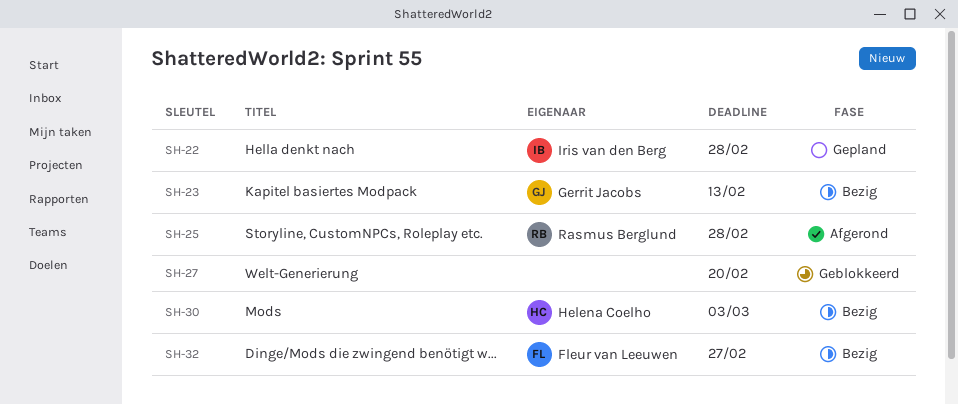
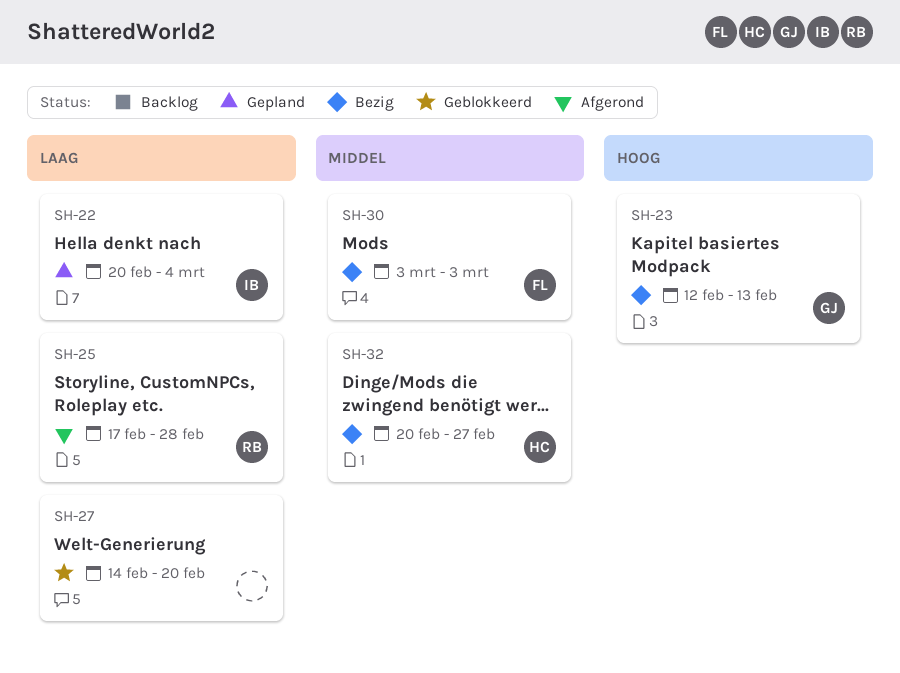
SH-22, due: Feb 28 -> Mar 4
SH-30, owner: Helena Coelho -> Fleur van Leeuwen
SH-32, owner: Fleur van Leeuwen -> Helena Coelho

